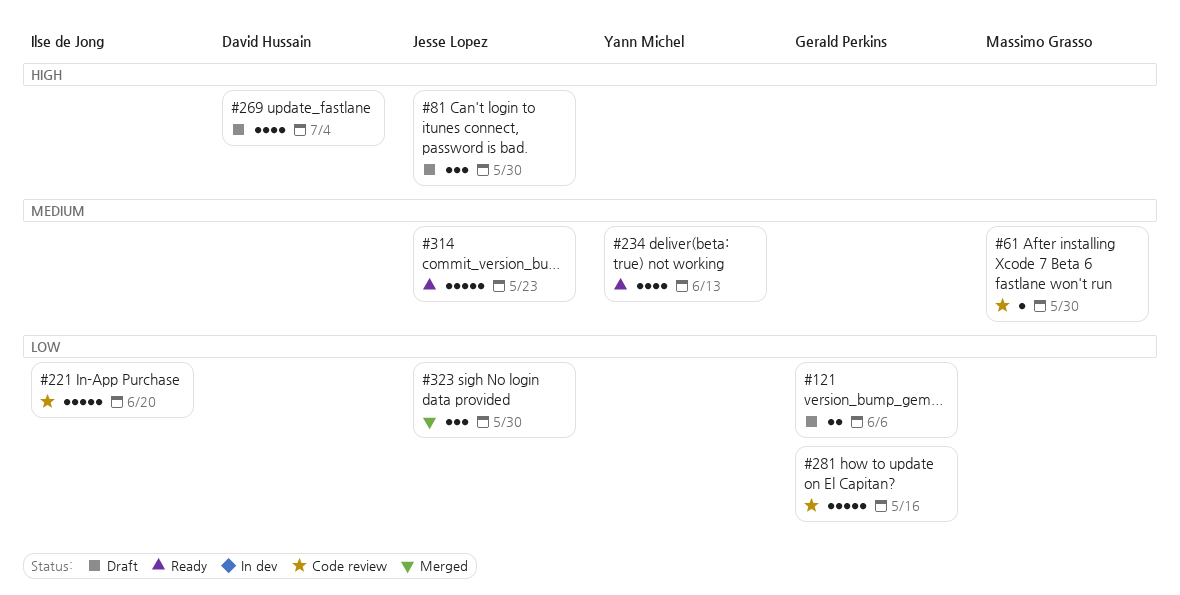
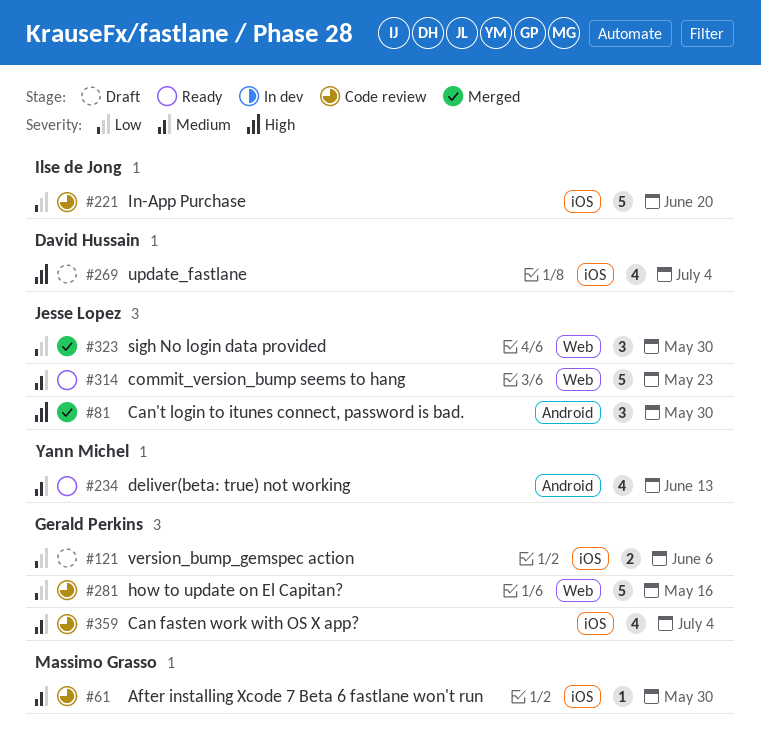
#81, status: Draft -> Merged
#359: none -> present

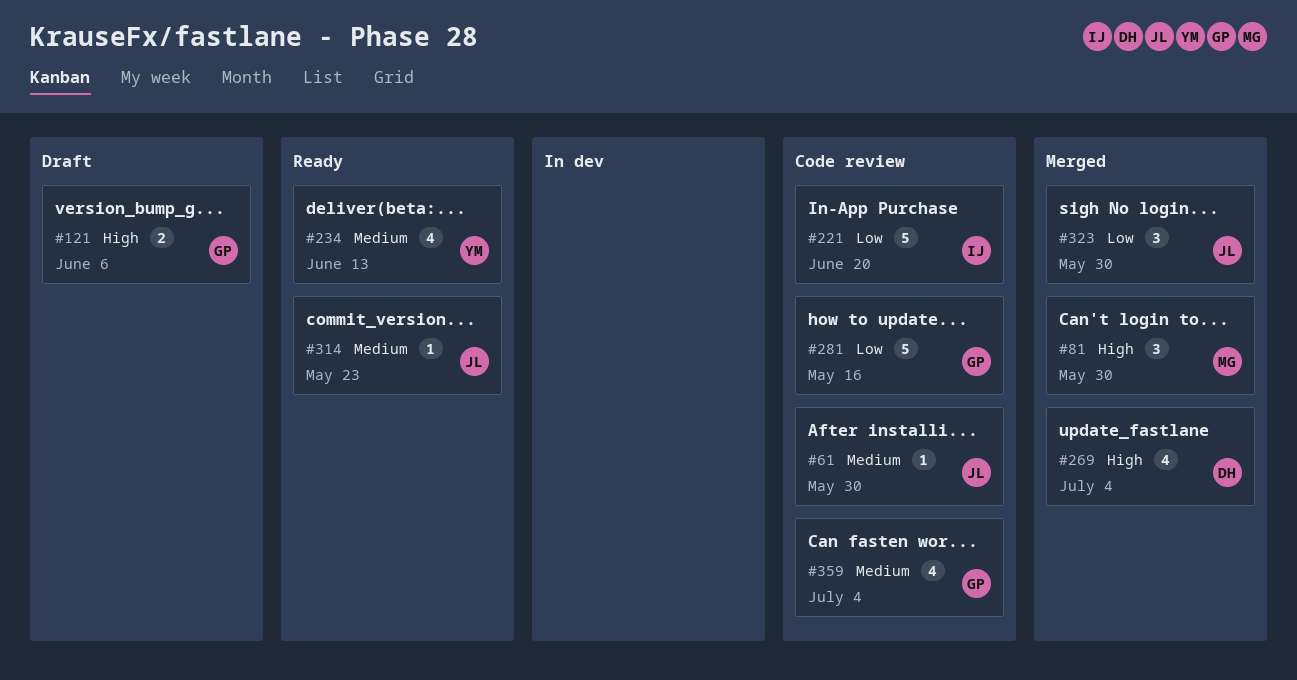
#61, owner: Massimo Grasso -> Jesse Lopez
#81, owner: Jesse Lopez -> Massimo Grasso
#121, priority: Low -> High
#269, status: Draft -> Merged
#314, estimate: 5 -> 1

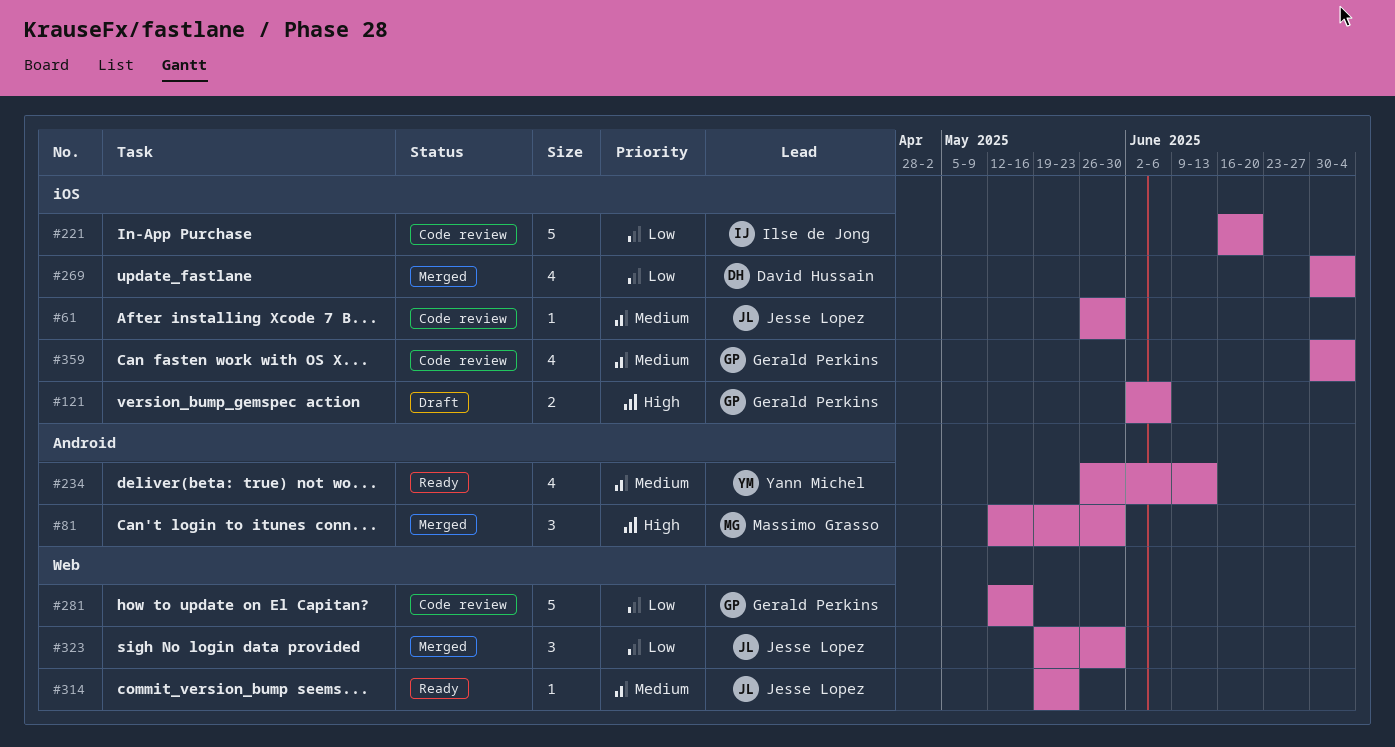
#269, priority: High -> Low

